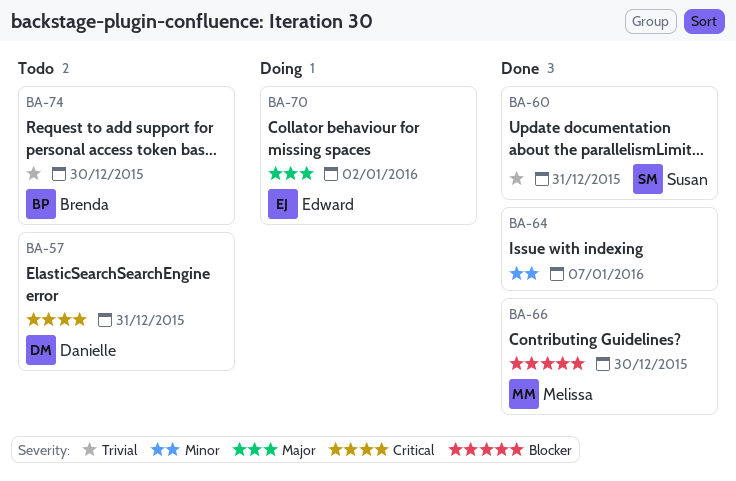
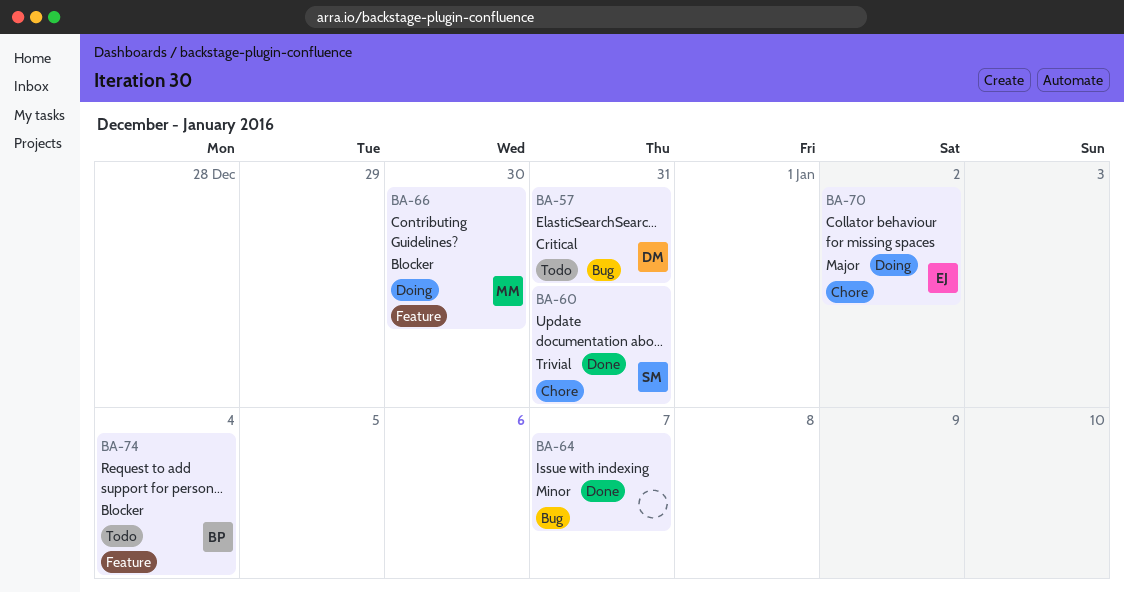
BA-66, status: Done -> Doing
BA-74, priority: Trivial -> Blocker
BA-74, due: Dec 30 -> Jan 4

